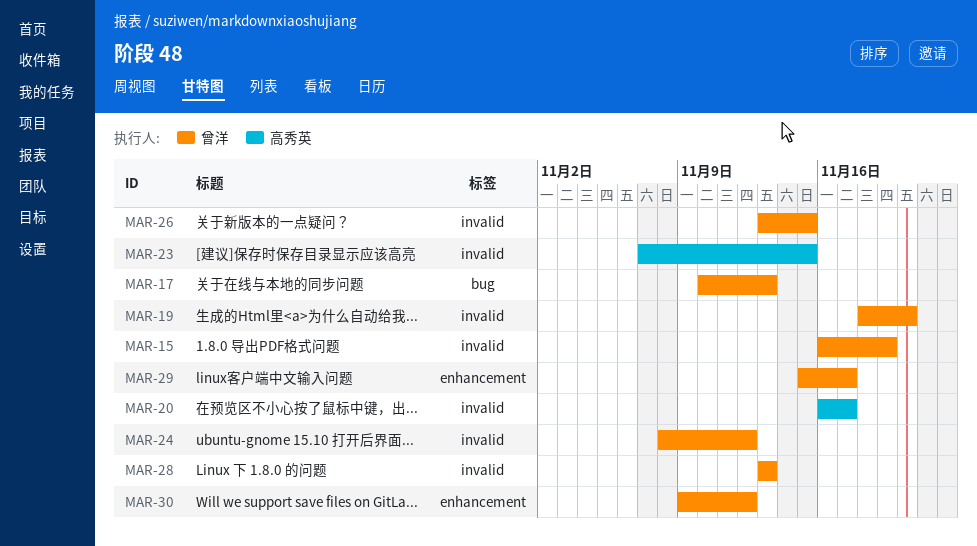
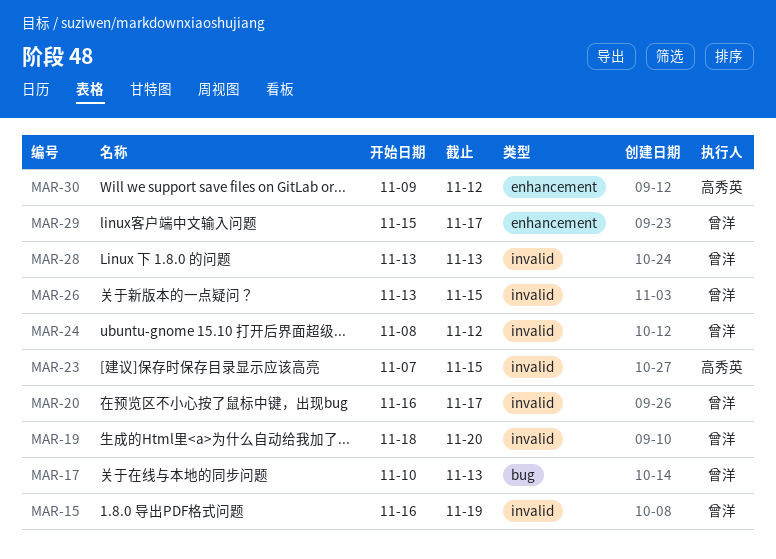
MAR-20, owner: 高秀英 -> 曾洋
MAR-30, owner: 曾洋 -> 高秀英

